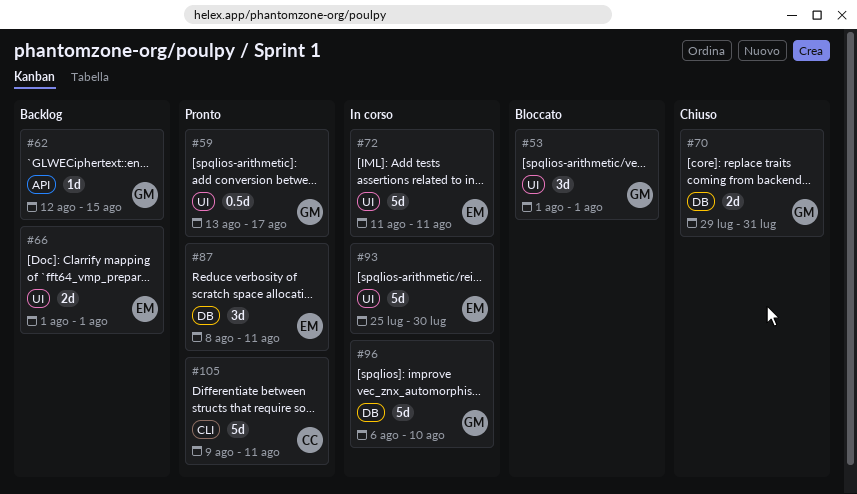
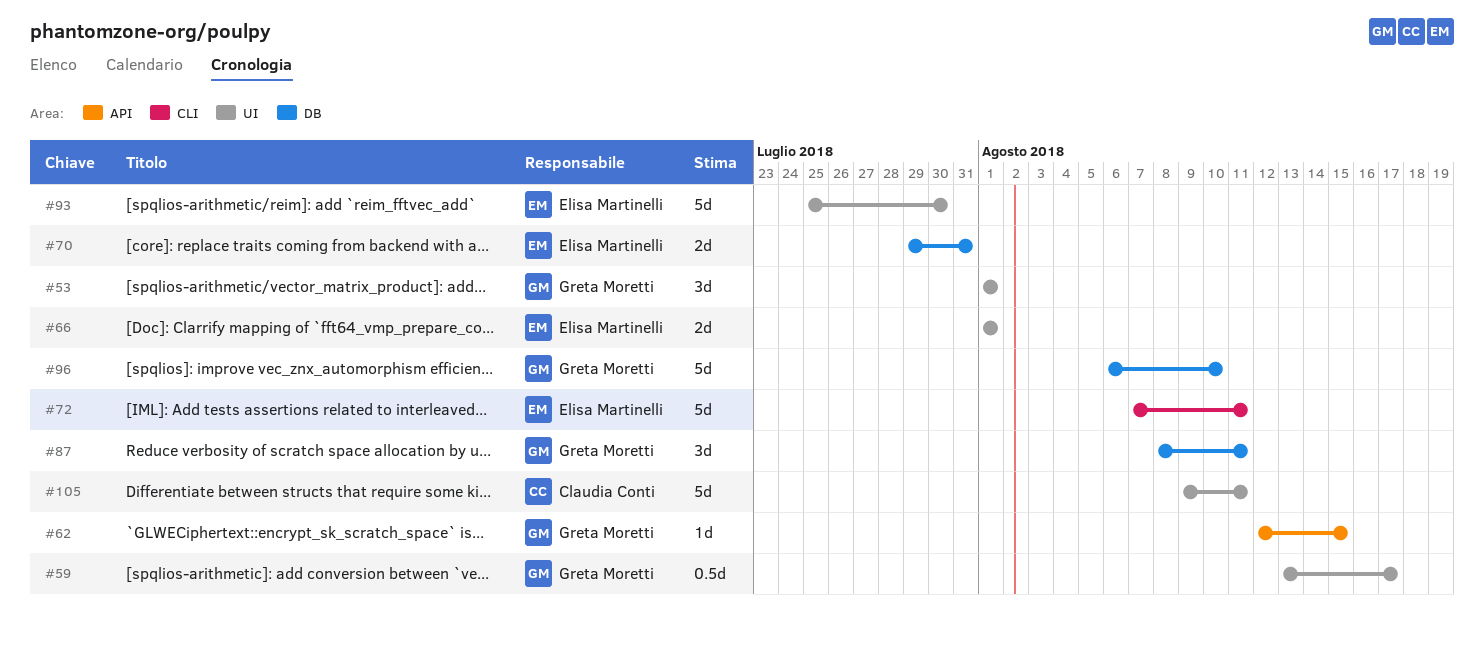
#70, owner: Greta Moretti -> Elisa Martinelli
#72, label: UI -> CLI
#72, start: Aug 11 -> Aug 7
#87, owner: Elisa Martinelli -> Greta Moretti
#105, label: CLI -> UI

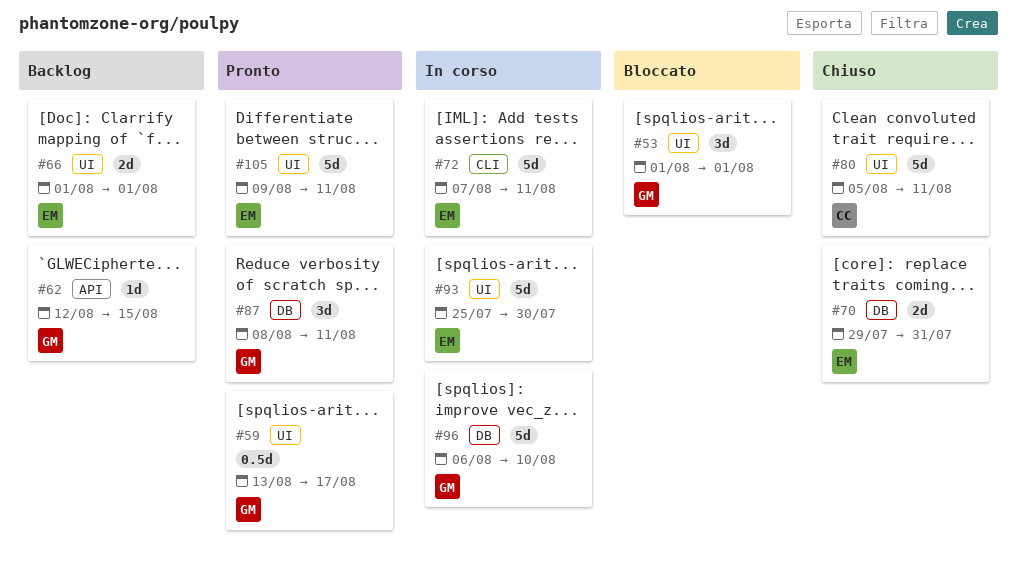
#80: none -> present
#105, owner: Claudia Conti -> Elisa Martinelli

